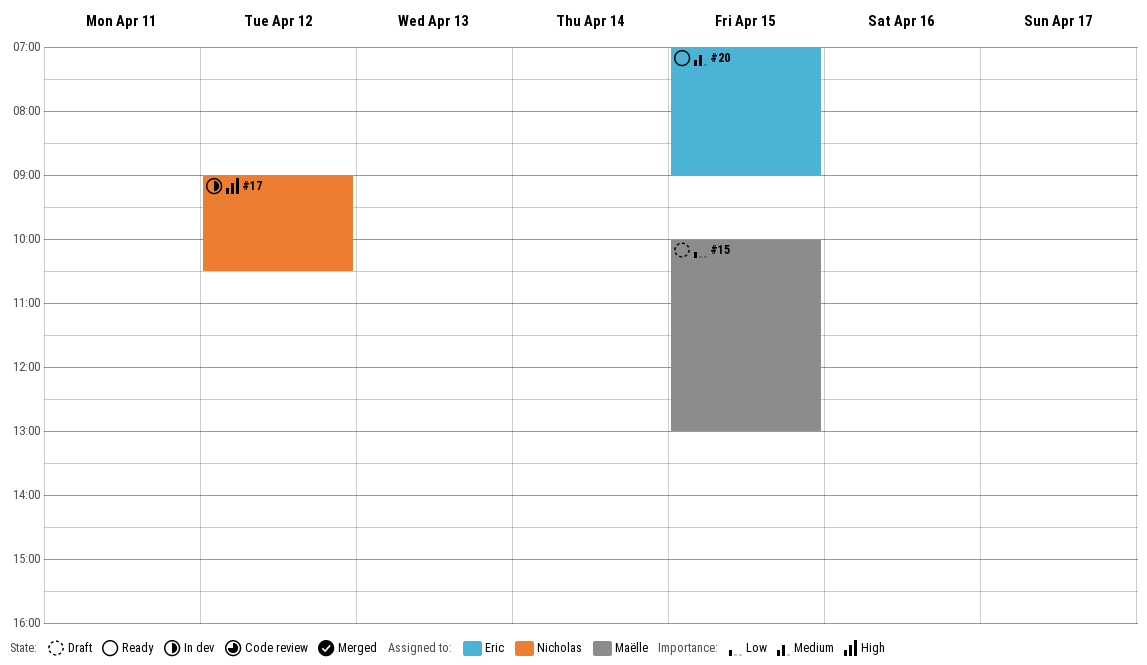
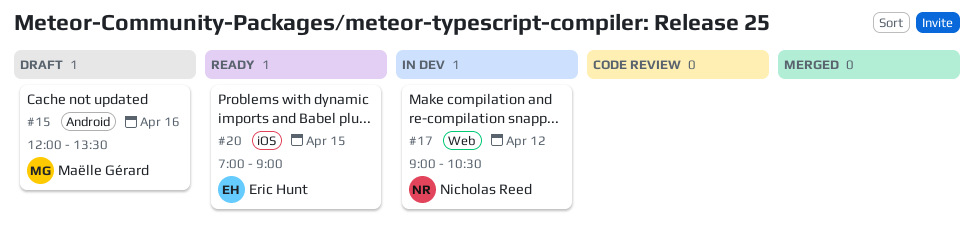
#15, day: Apr 15 -> Apr 16
#15, begins: 10:00 -> 12:00
#15, ends: 13:00 -> 13:30

